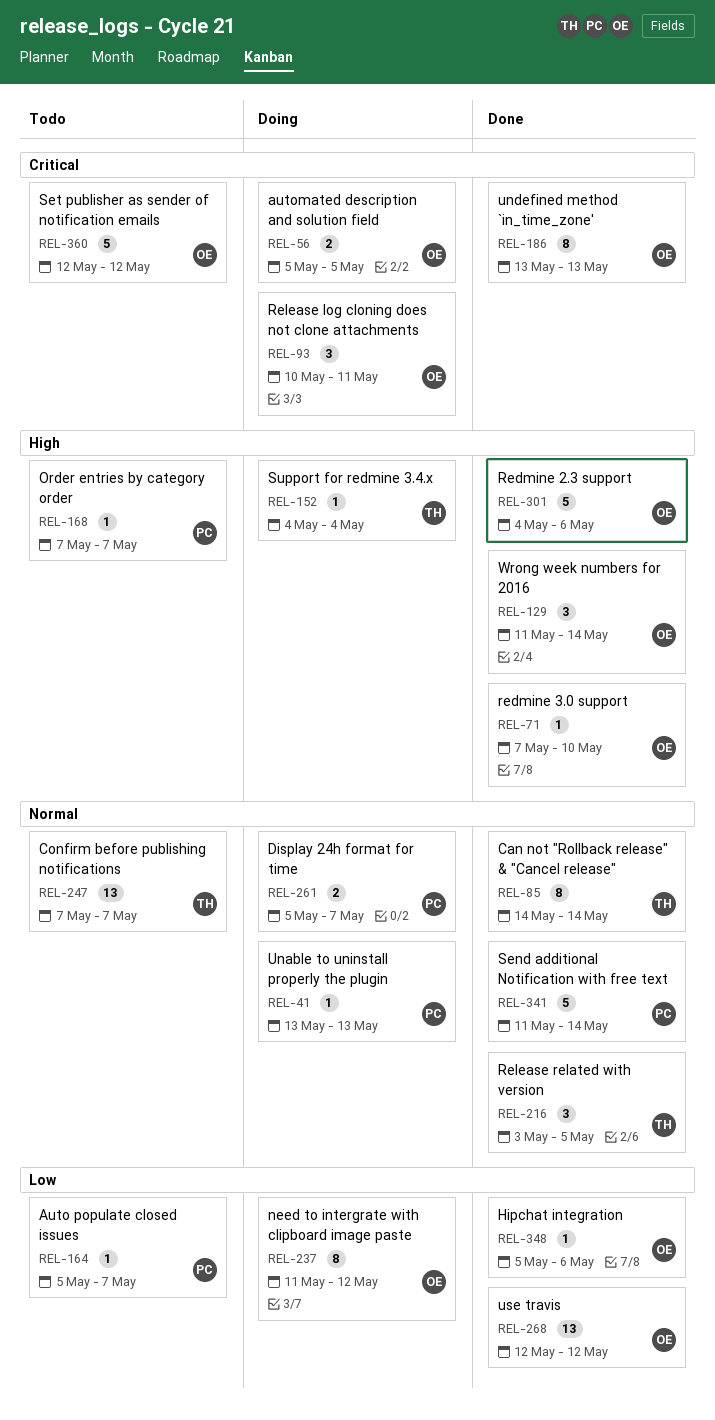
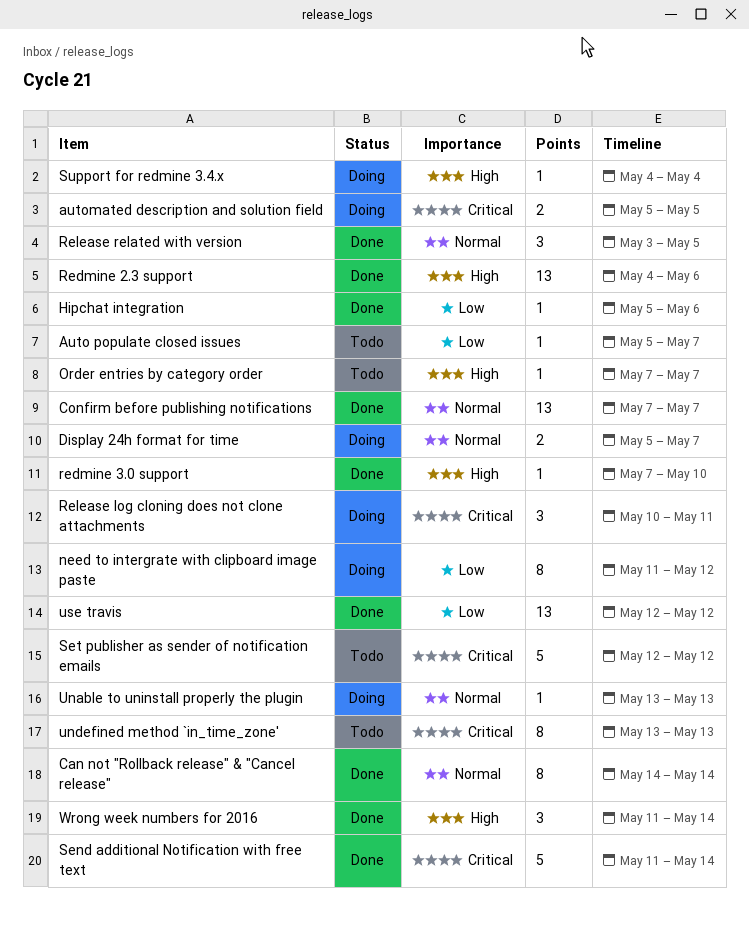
Confirm before publishing notifications, status: Todo -> Done
Redmine 2.3 support, estimate: 5 -> 13
Send additional Notification with free text, priority: Normal -> Critical
undefined method `in_time_zone', status: Done -> Todo

